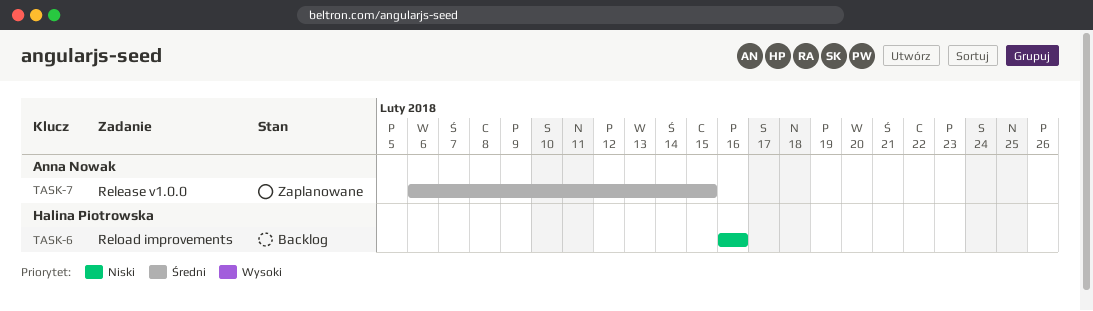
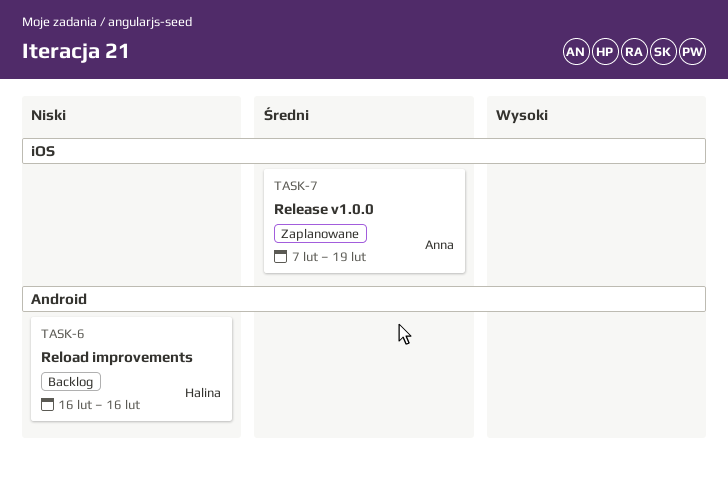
TASK-7, start: Feb 6 -> Feb 7
TASK-7, due: Feb 15 -> Feb 19

